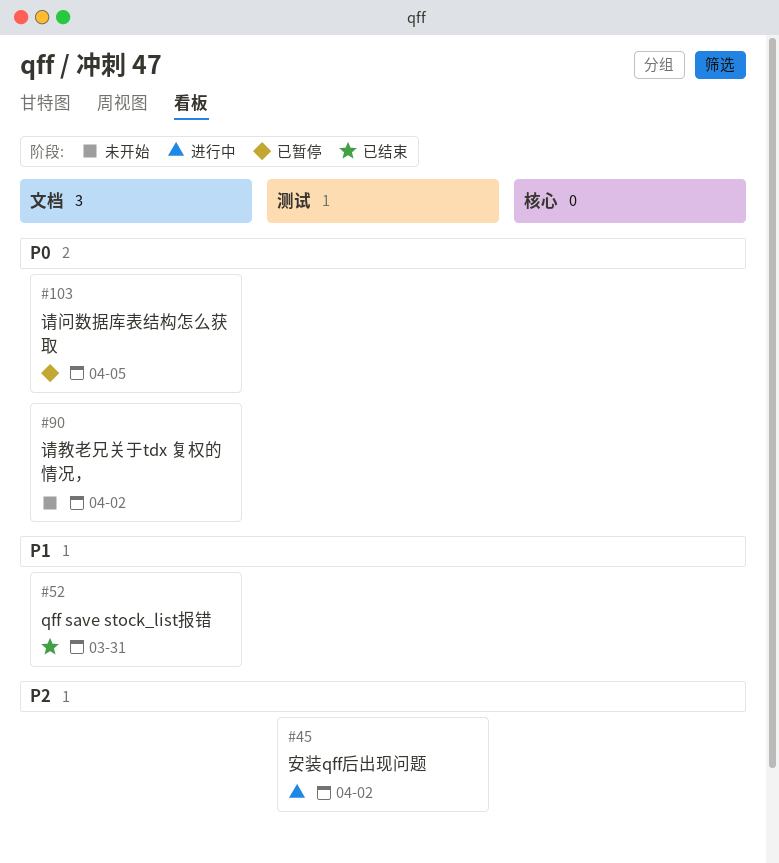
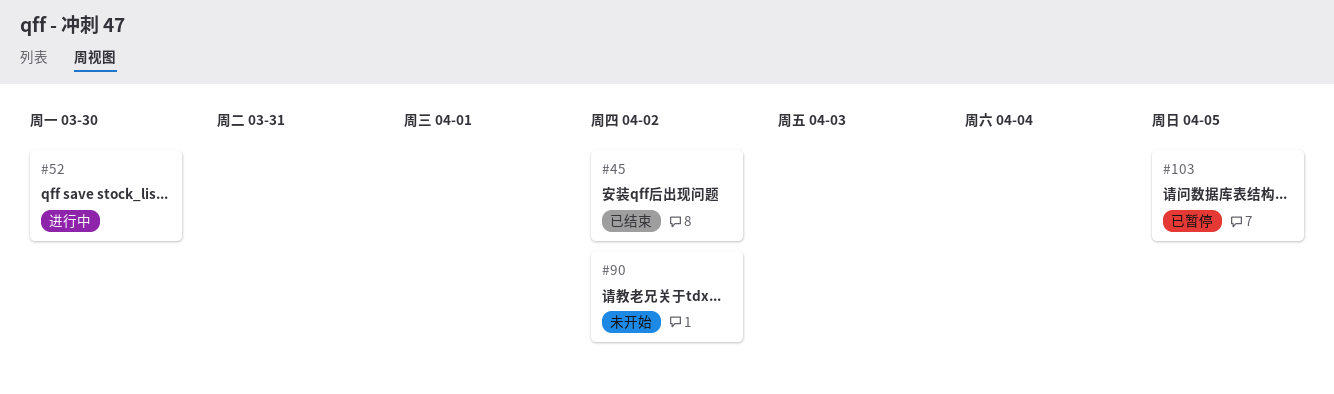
#45, status: 进行中 -> 已结束
#52, status: 已结束 -> 进行中
#52, due: Mar 31 -> Mar 30

